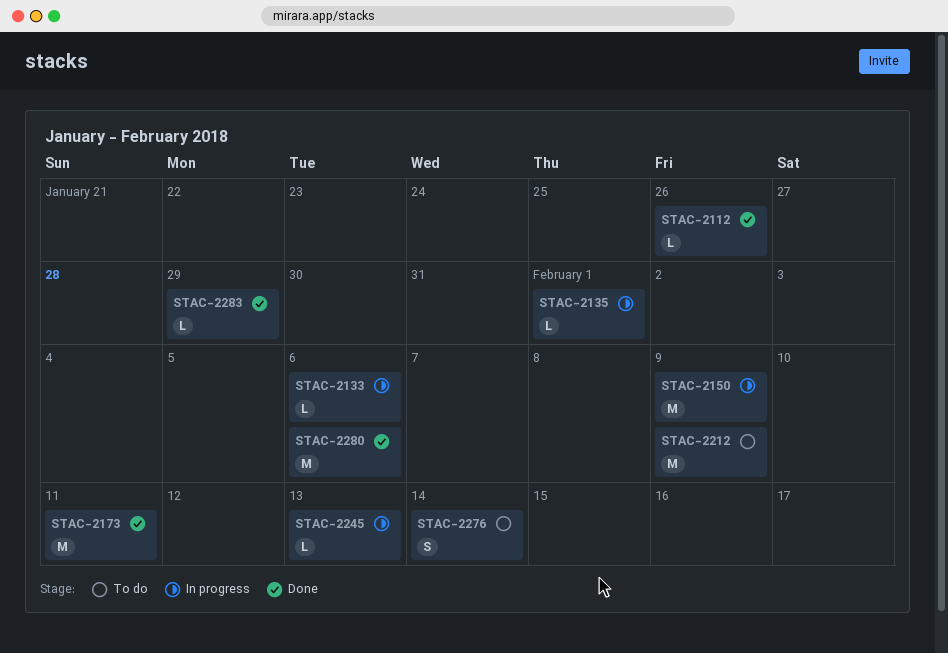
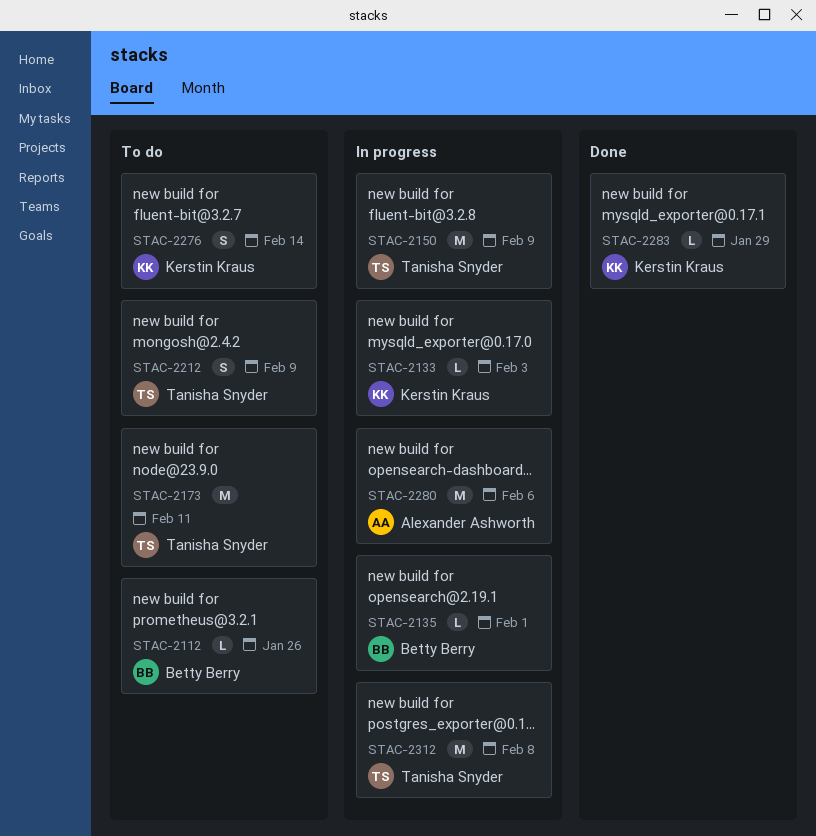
STAC-2112, status: Done -> To do
STAC-2133, due: Feb 6 -> Feb 3
STAC-2173, status: Done -> To do
STAC-2212, estimate: M -> S
STAC-2245: present -> none
STAC-2280, status: Done -> In progress
STAC-2312: none -> present

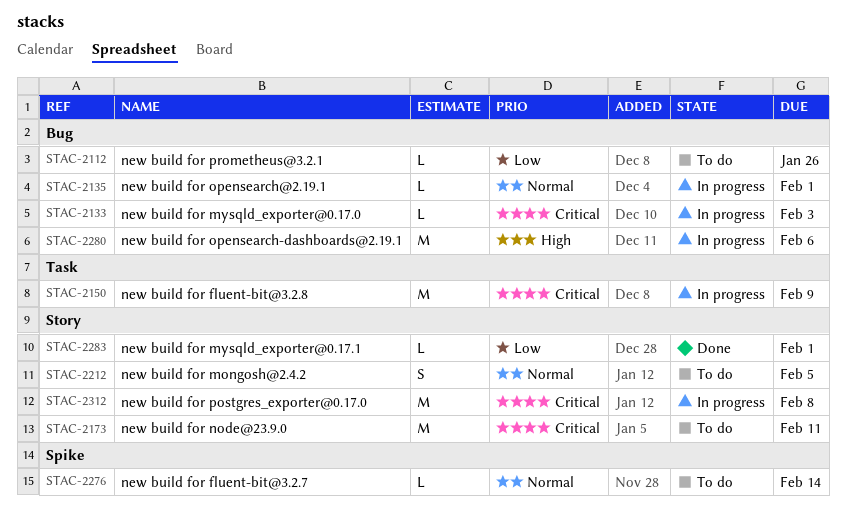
STAC-2212, due: Feb 9 -> Feb 5
STAC-2276, estimate: S -> L
STAC-2283, due: Jan 29 -> Feb 1

